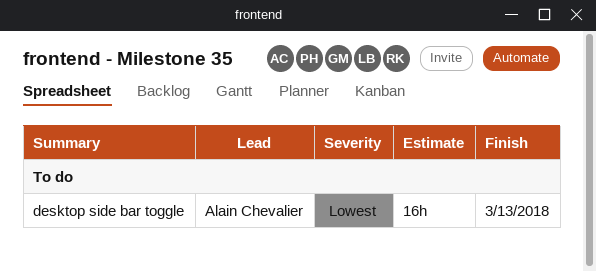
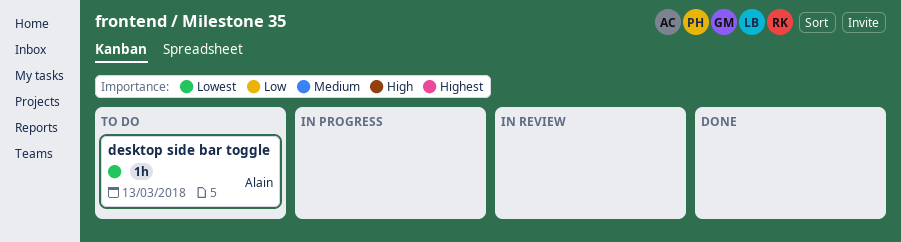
desktop side bar toggle, estimate: 16h -> 1h

